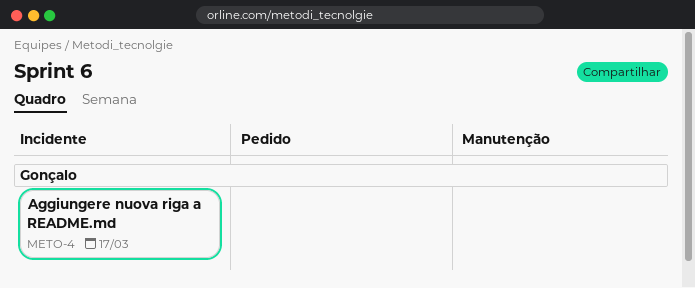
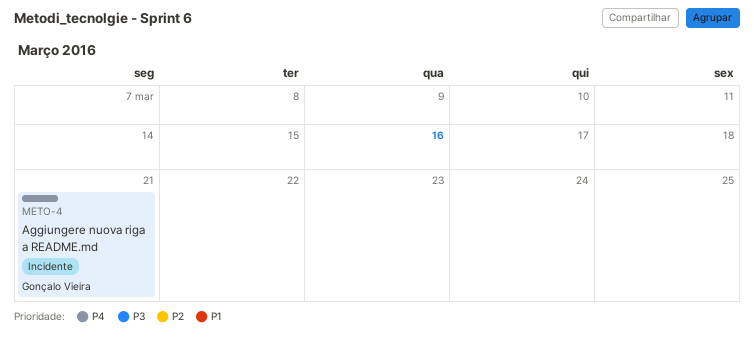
METO-4, due: Mar 17 -> Mar 21

